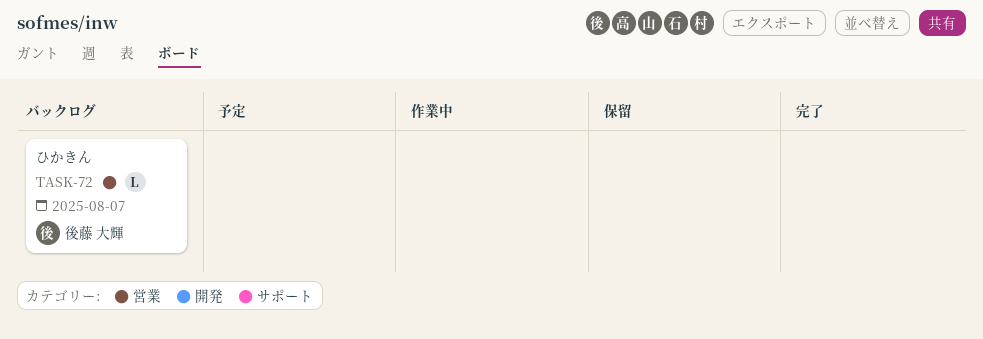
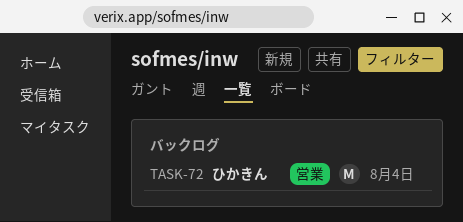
TASK-72, estimate: L -> M
TASK-72, due: Aug 7 -> Aug 4

